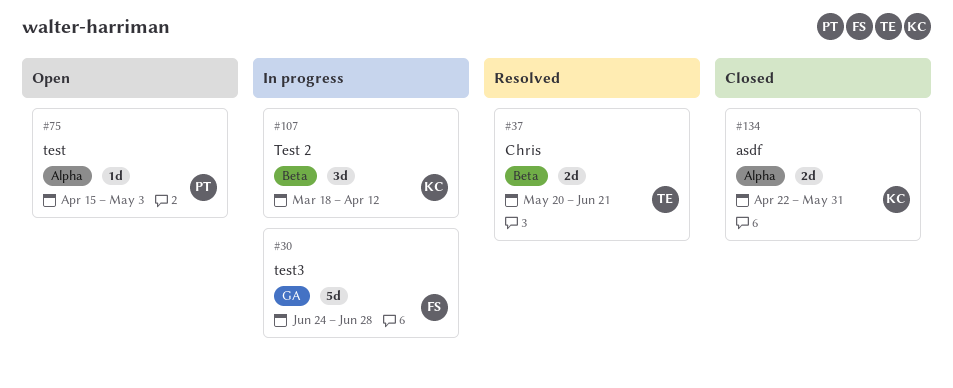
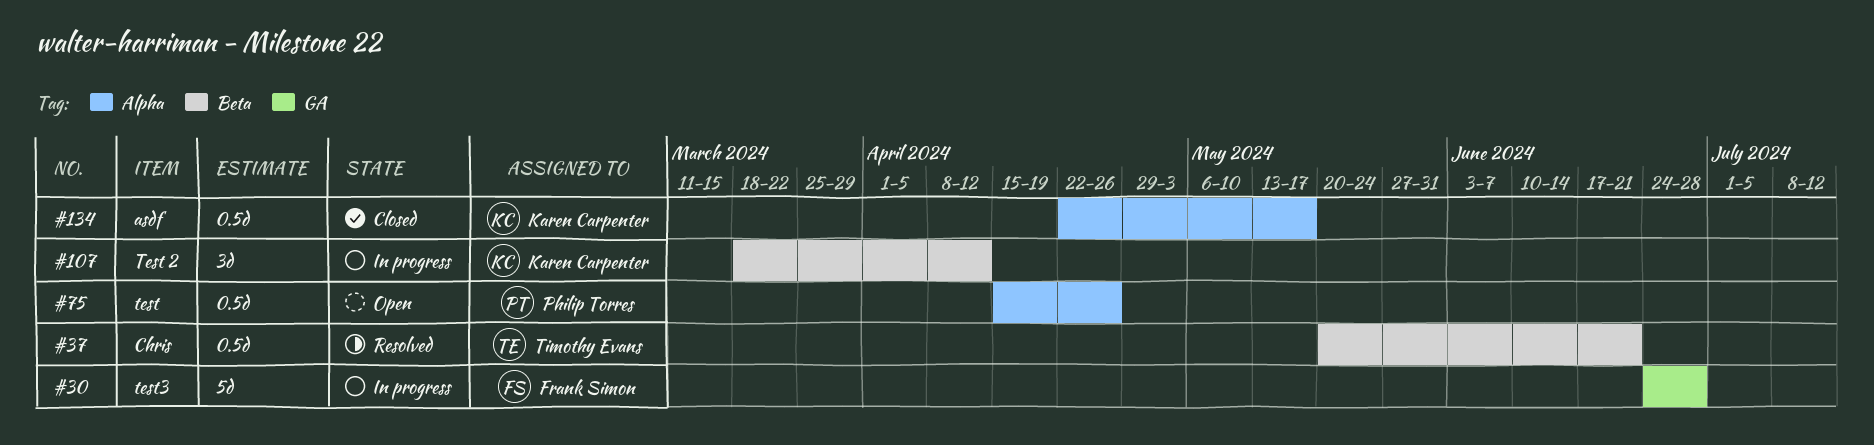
#37, estimate: 2d -> 0.5d
#75, estimate: 1d -> 0.5d
#75, due: May 3 -> Apr 26
#134, estimate: 2d -> 0.5d
#134, due: May 31 -> May 17

